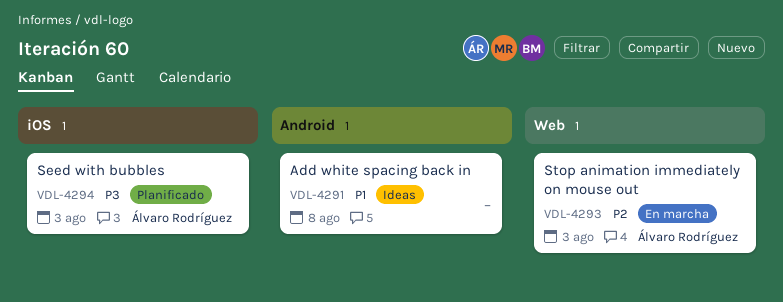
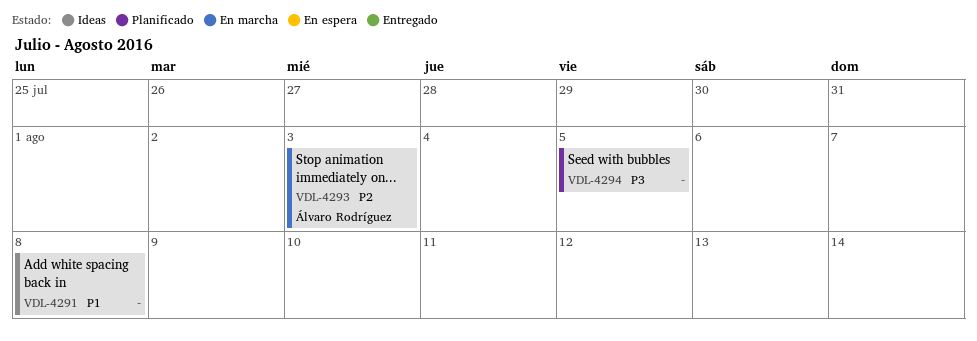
VDL-4294, owner: Álvaro Rodríguez -> none
VDL-4294, due: Aug 3 -> Aug 5

